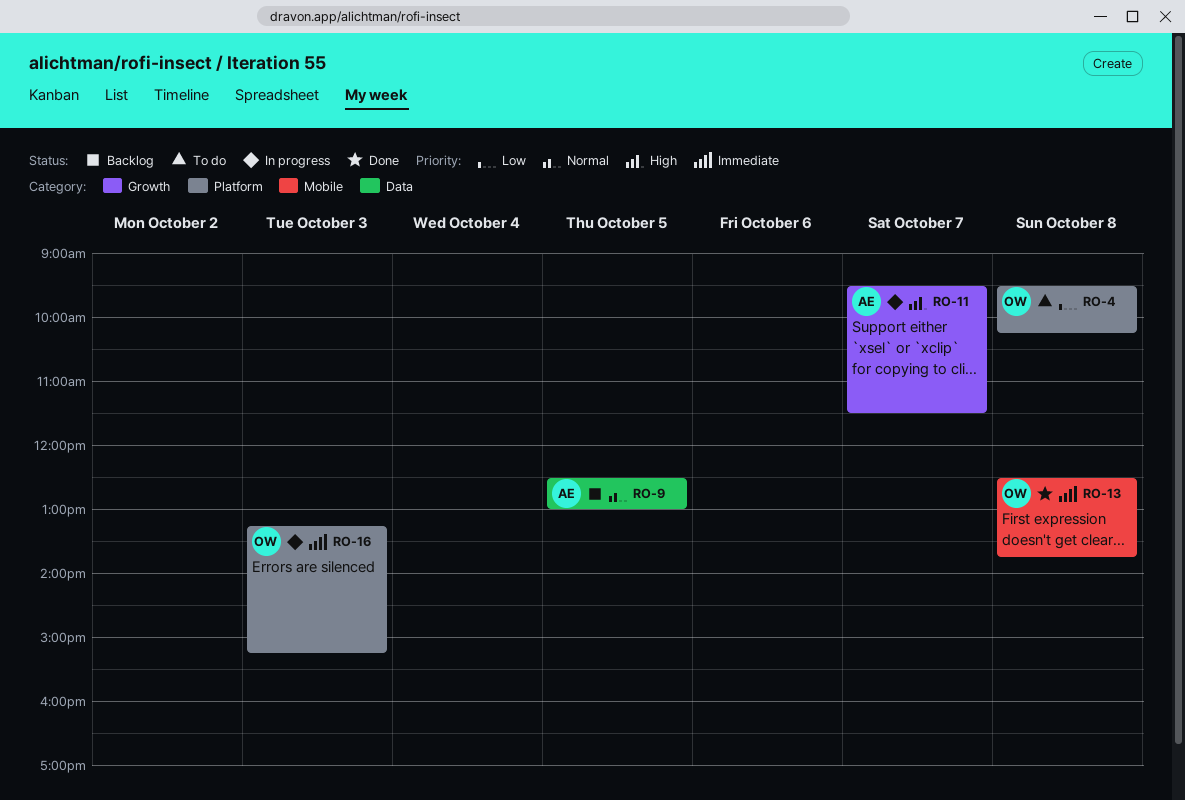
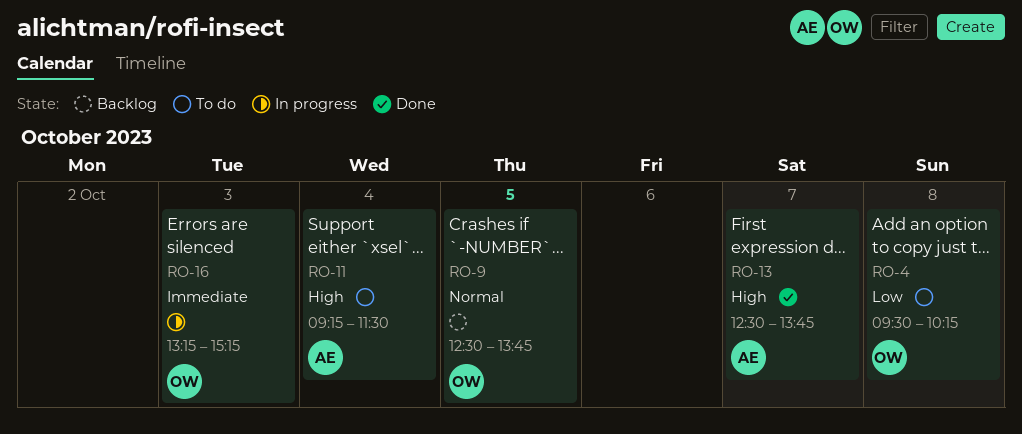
RO-9, owner: AE -> OW
RO-9, ends: 13:00 -> 13:45
RO-11, status: In progress -> To do
RO-11, day: Oct 7 -> Oct 4
RO-11, begins: 09:30 -> 09:15
RO-13, owner: OW -> AE
RO-13, priority: Immediate -> High
RO-13, day: Oct 8 -> Oct 7

